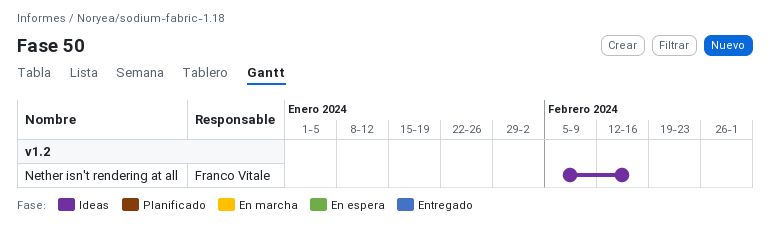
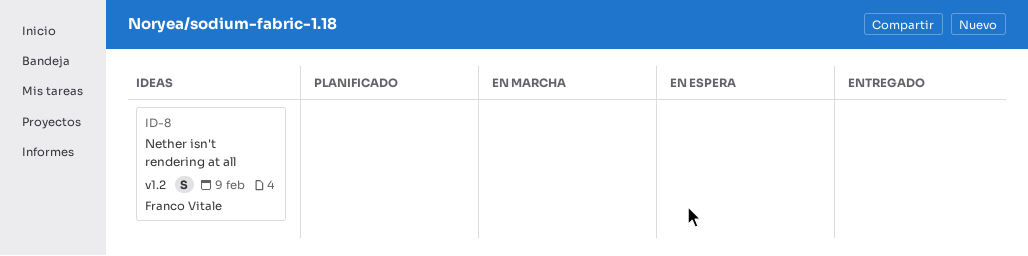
Nether isn't rendering at all, due: Feb 16 -> Feb 9

